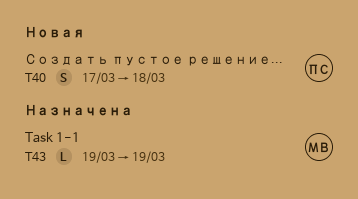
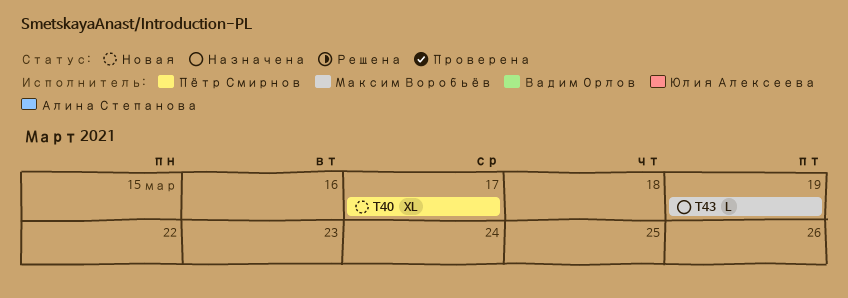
T40, estimate: S -> XL
T40, due: Mar 18 -> Mar 17

